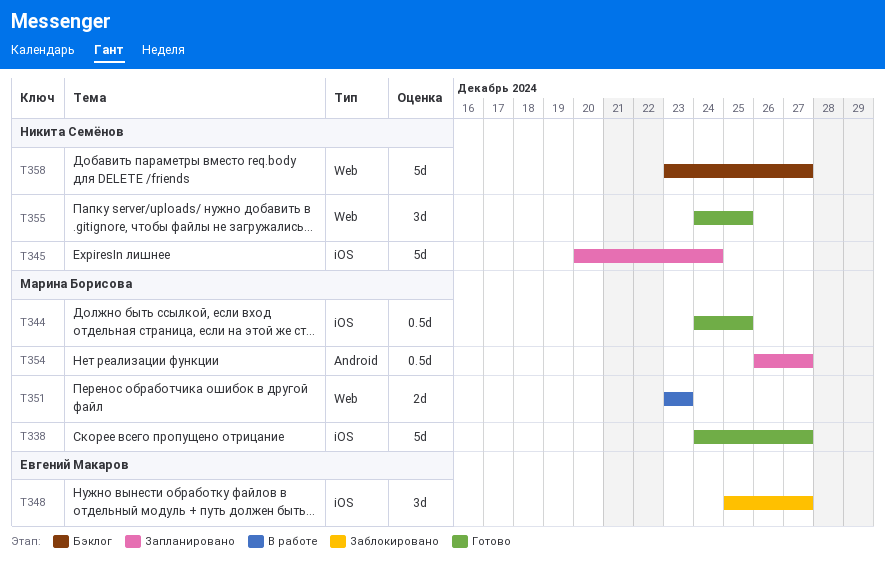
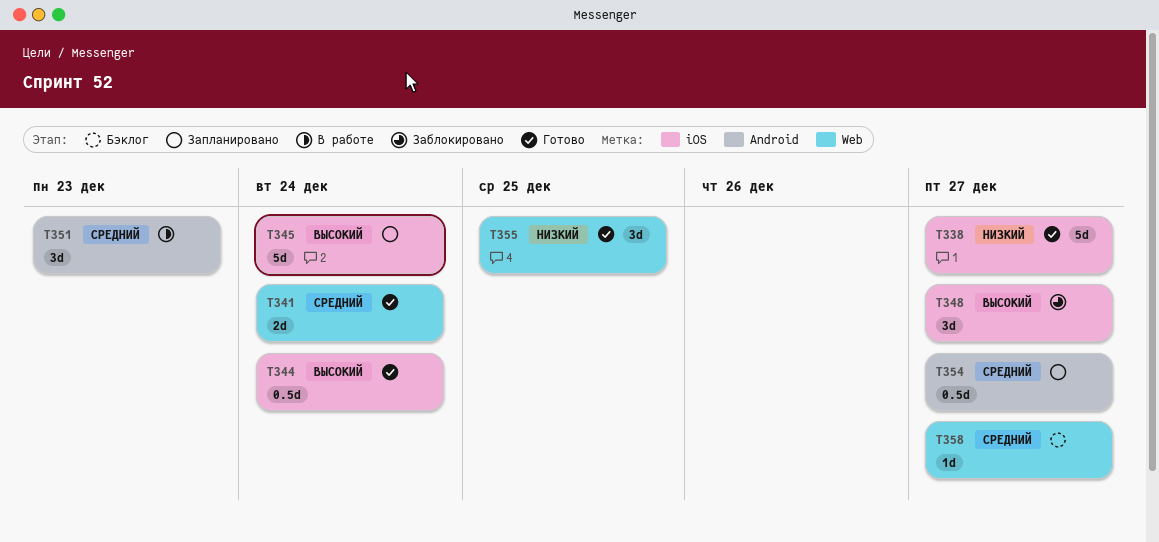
T341: none -> present
T344, due: Dec 25 -> Dec 24
T351, label: Web -> Android
T351, estimate: 2d -> 3d
T358, estimate: 5d -> 1d

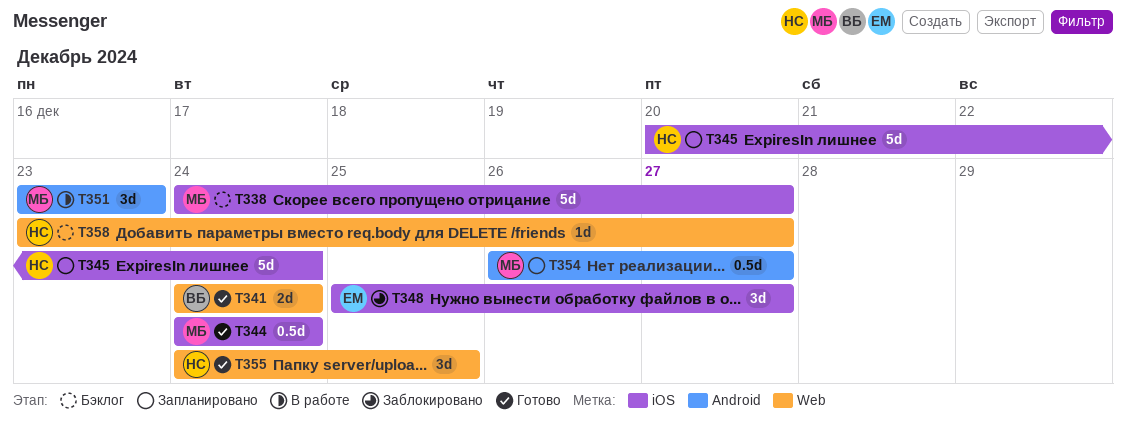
T338, status: Готово -> Бэклог

